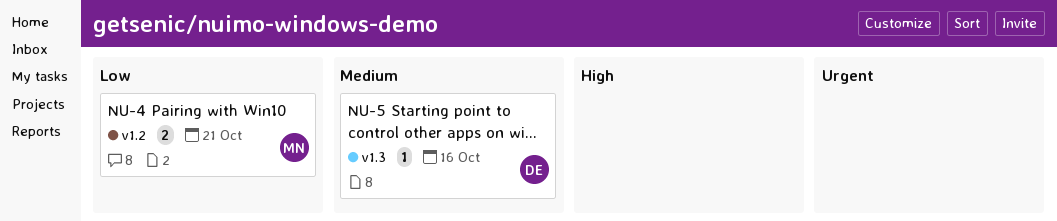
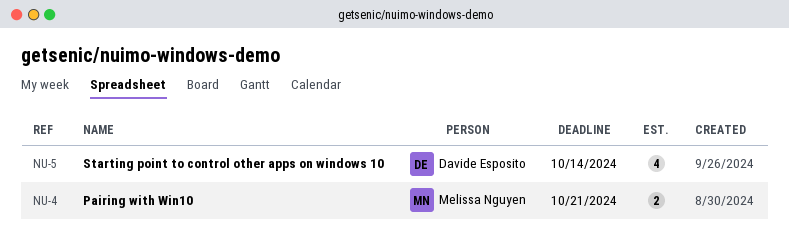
NU-5, estimate: 1 -> 4
NU-5, due: Oct 16 -> Oct 14

